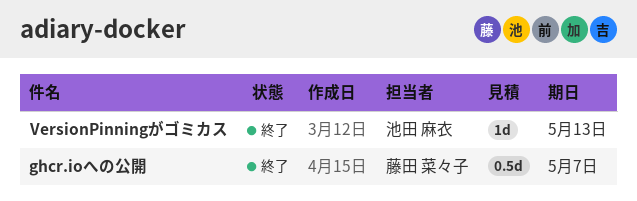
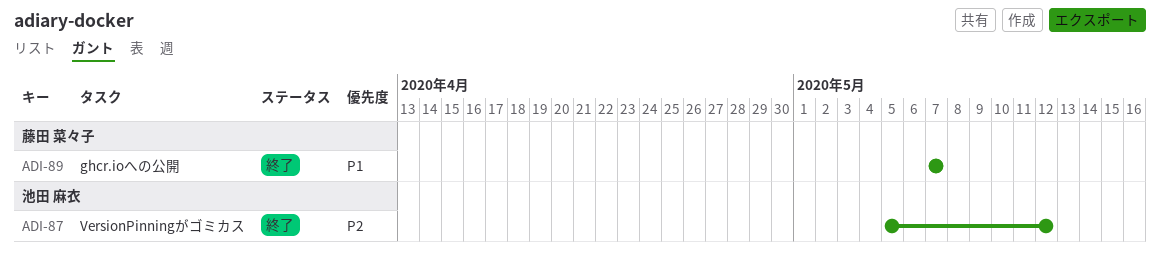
VersionPinningがゴミカス, due: May 13 -> May 12

